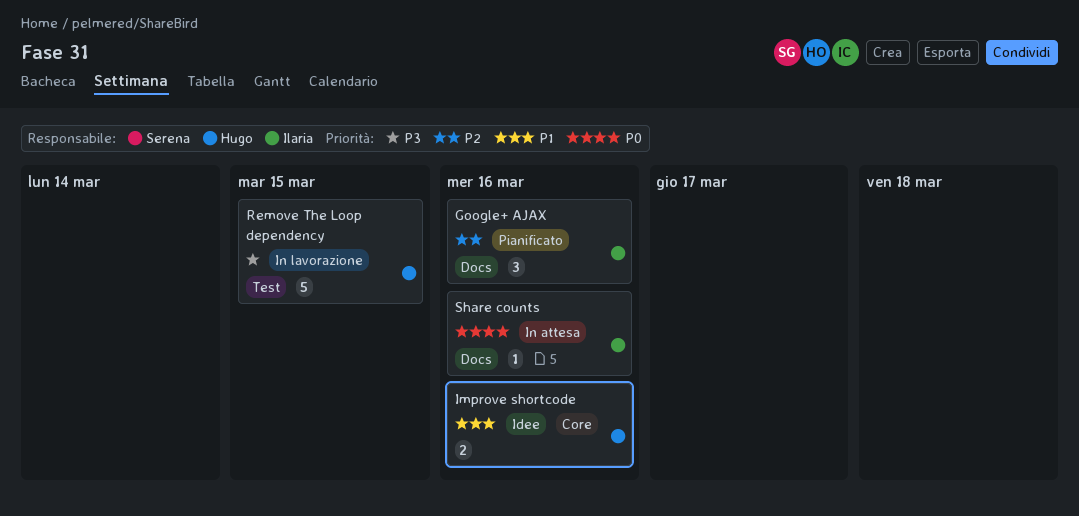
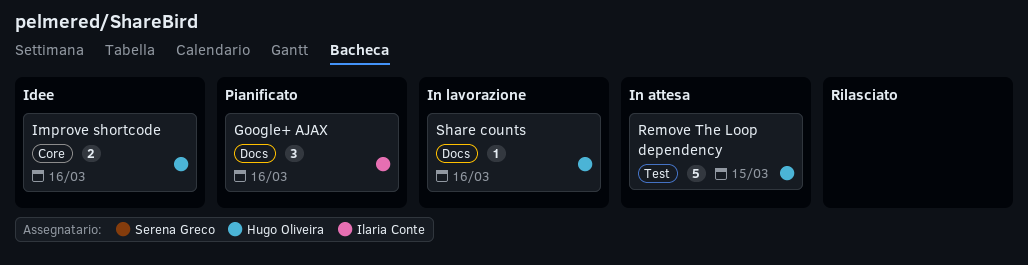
Remove The Loop dependency, status: In lavorazione -> In attesa
Share counts, status: In attesa -> In lavorazione
Share counts, owner: Ilaria Conte -> Hugo Oliveira

